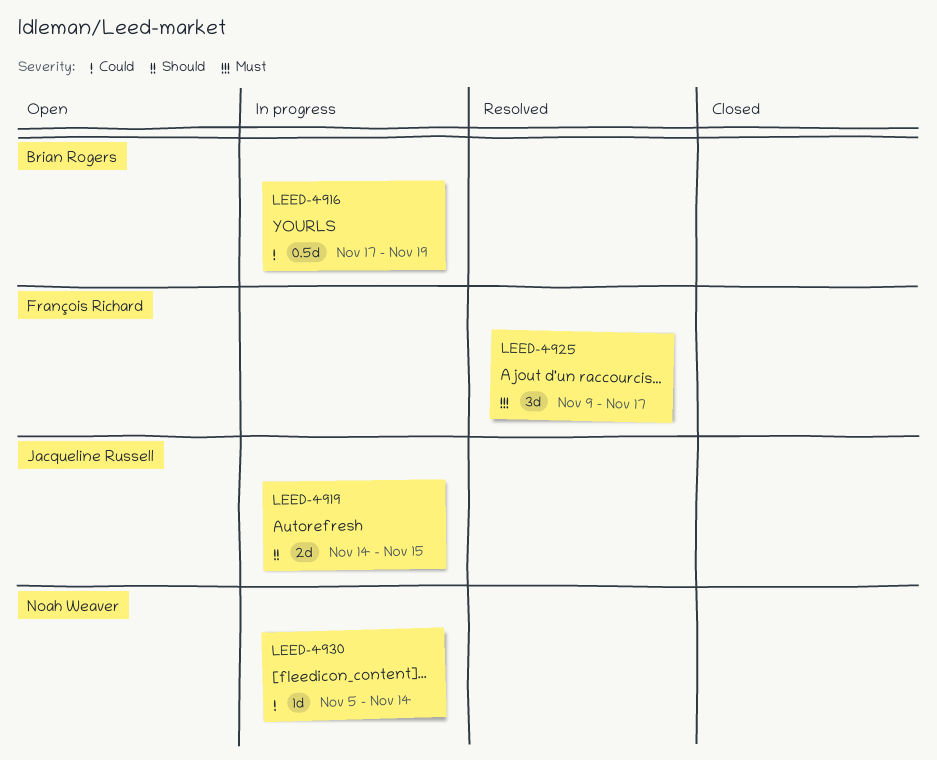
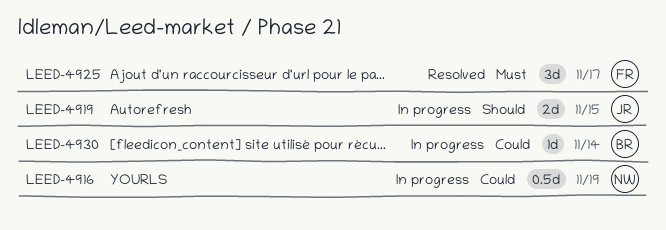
LEED-4916, owner: Brian Rogers -> Noah Weaver
LEED-4930, owner: Noah Weaver -> Brian Rogers

